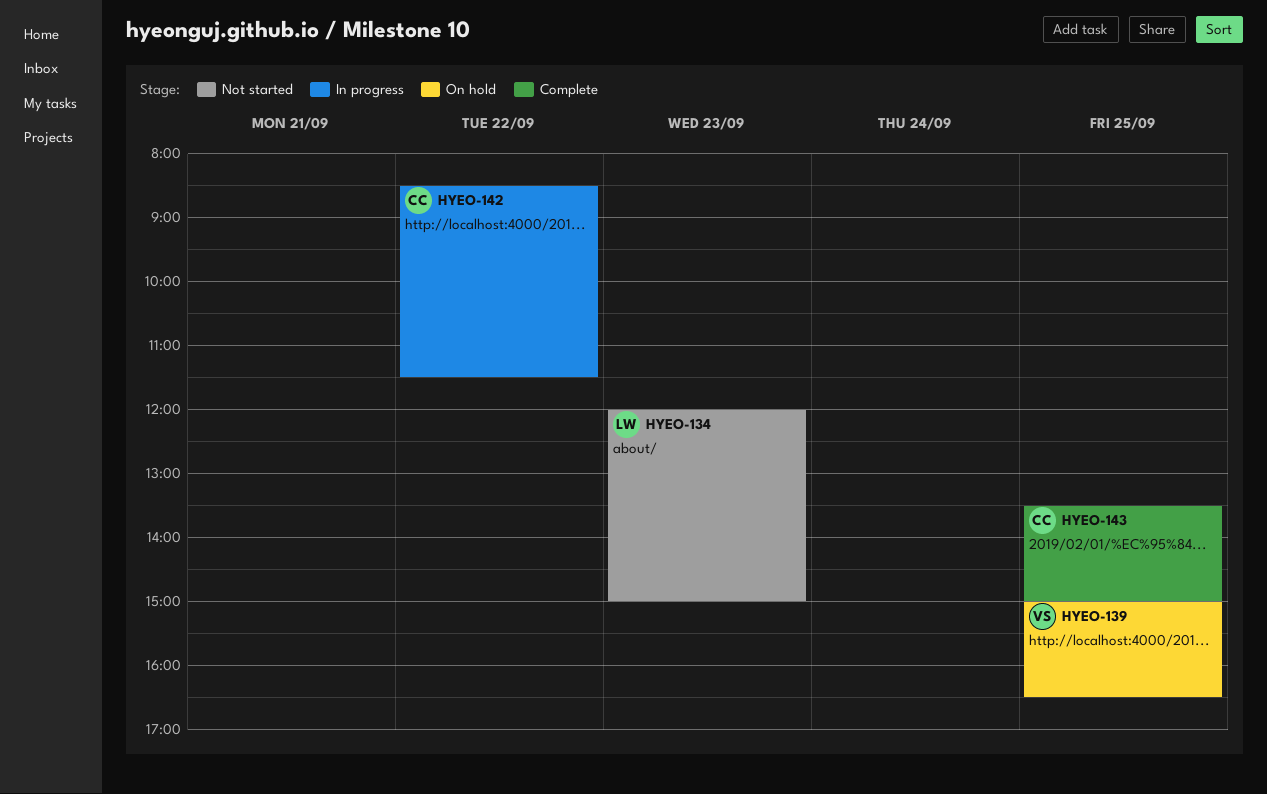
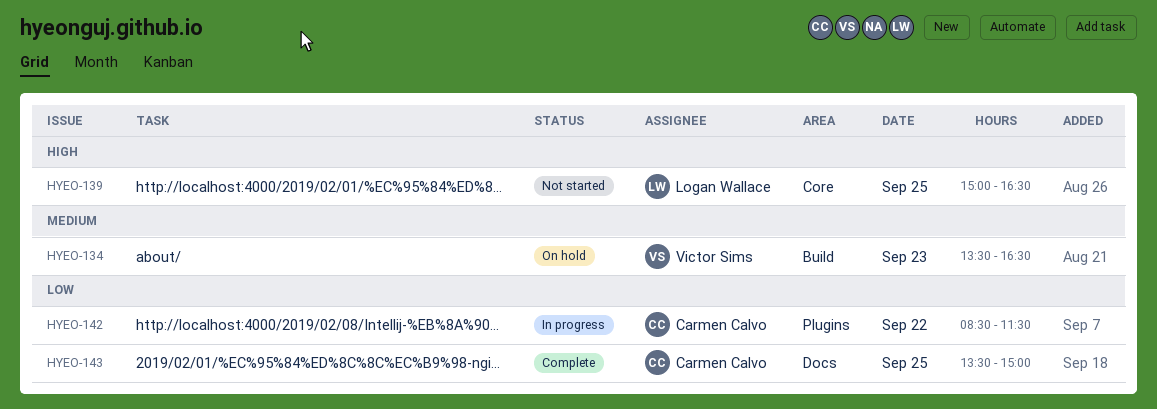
HYEO-134, status: Not started -> On hold
HYEO-134, owner: Logan Wallace -> Victor Sims
HYEO-134, begins: 12:00 -> 13:30
HYEO-134, ends: 15:00 -> 16:30
HYEO-139, status: On hold -> Not started
HYEO-139, owner: Victor Sims -> Logan Wallace

